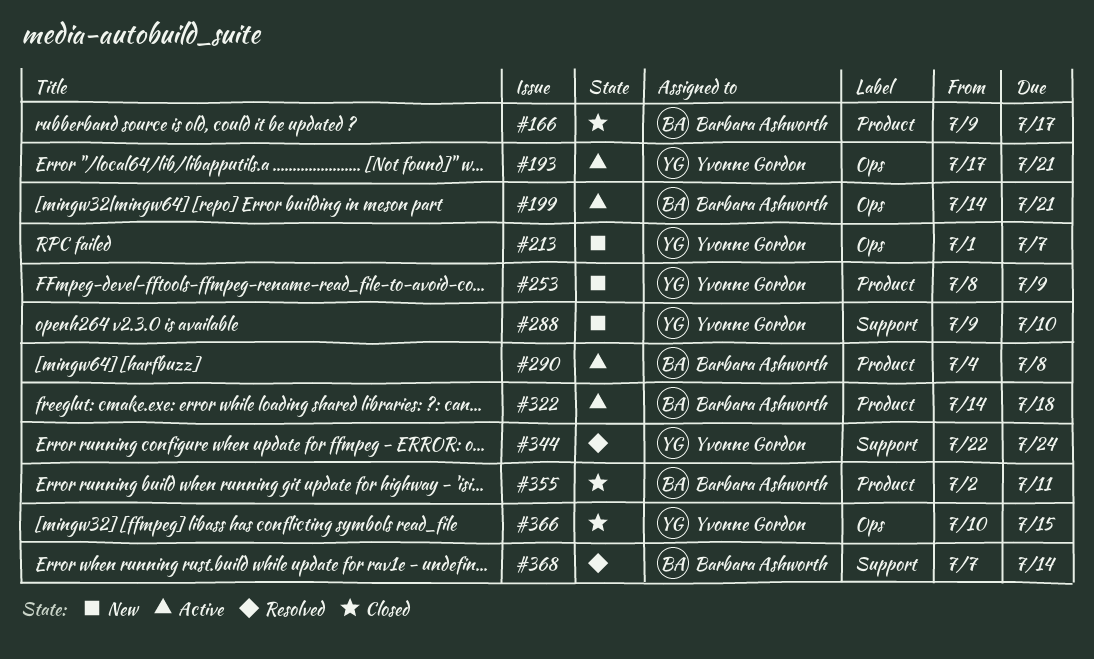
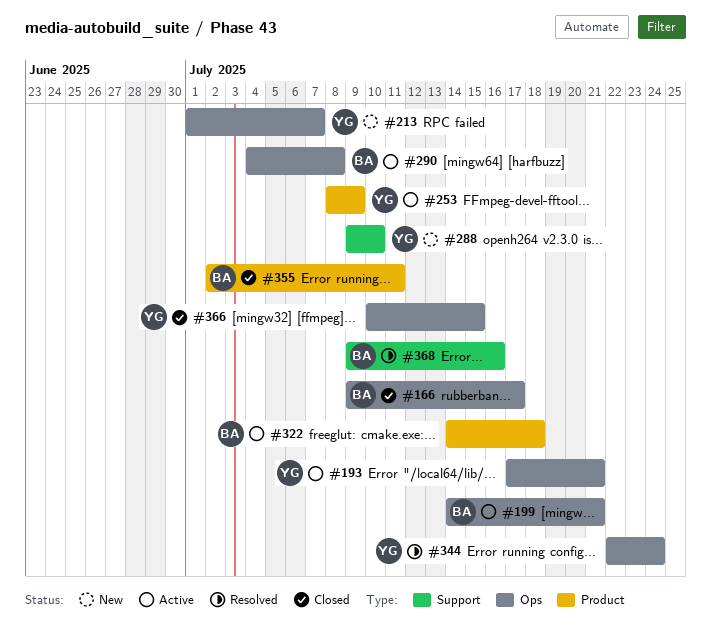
#166, label: Product -> Ops
#253, status: New -> Active
#290, label: Product -> Ops
#344, label: Support -> Ops
#368, start: Jul 7 -> Jul 9
#368, due: Jul 14 -> Jul 16

